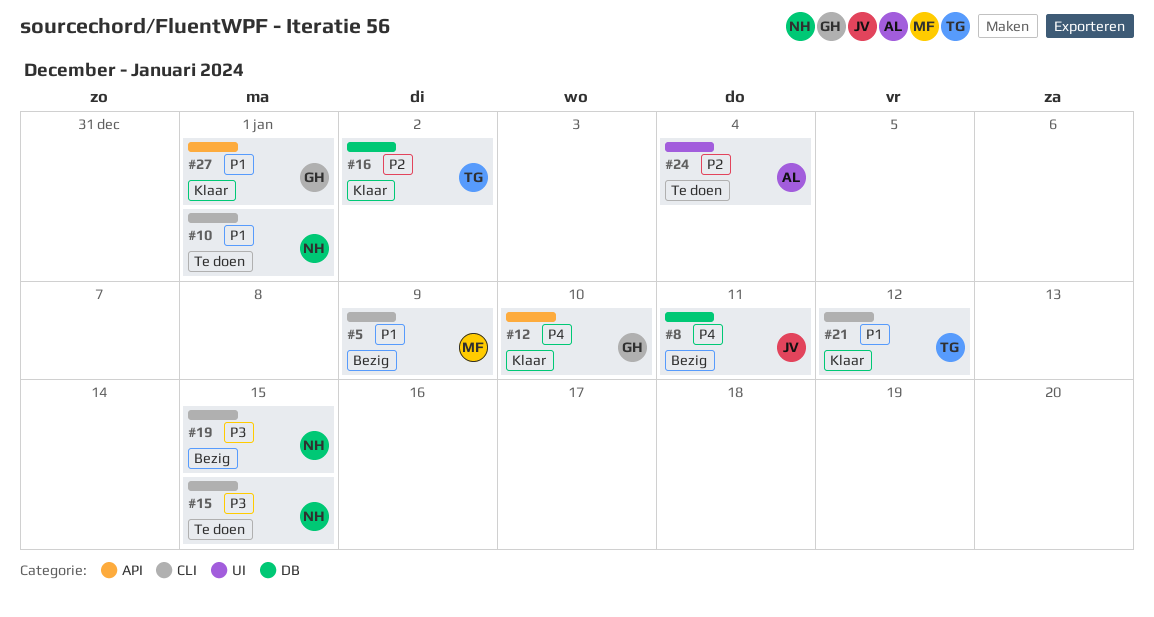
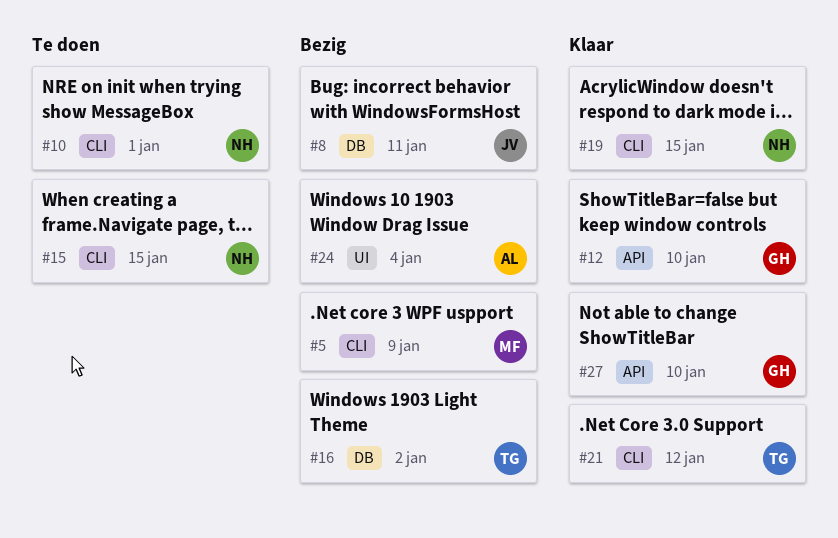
#16, status: Klaar -> Bezig
#19, status: Bezig -> Klaar
#24, status: Te doen -> Bezig
#27, due: Jan 1 -> Jan 10

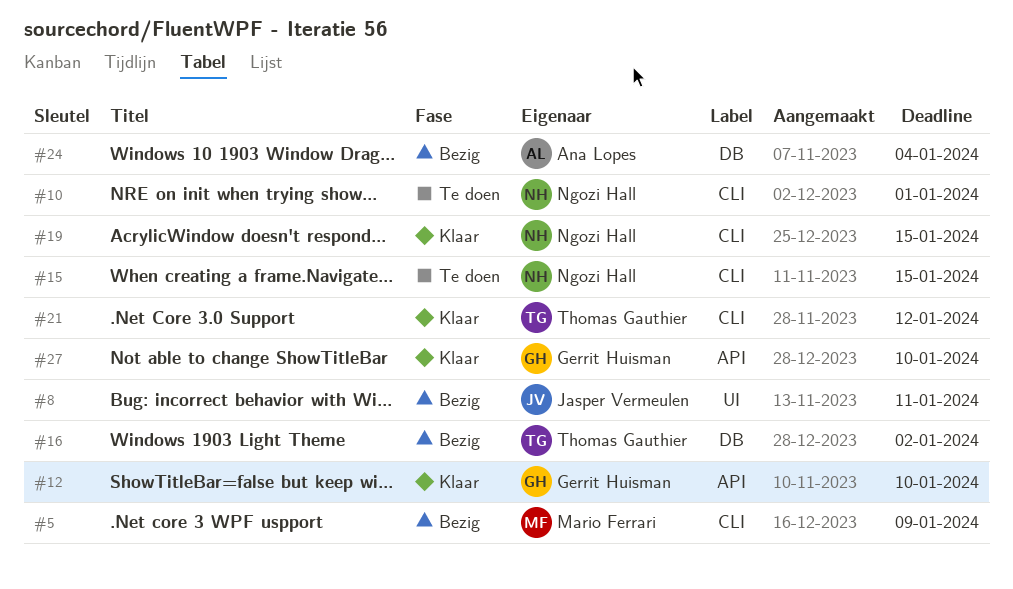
#8, label: DB -> UI
#24, label: UI -> DB

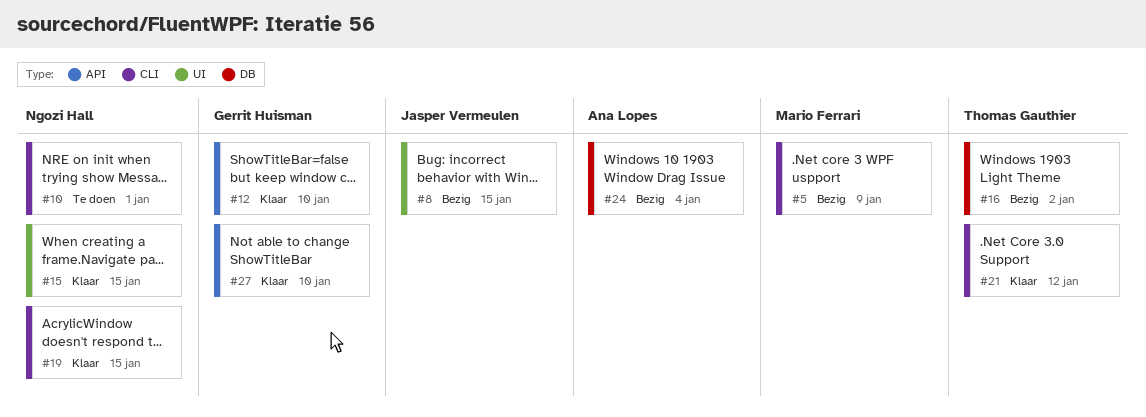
#8, due: Jan 11 -> Jan 15
#15, status: Te doen -> Klaar
#15, label: CLI -> UI

